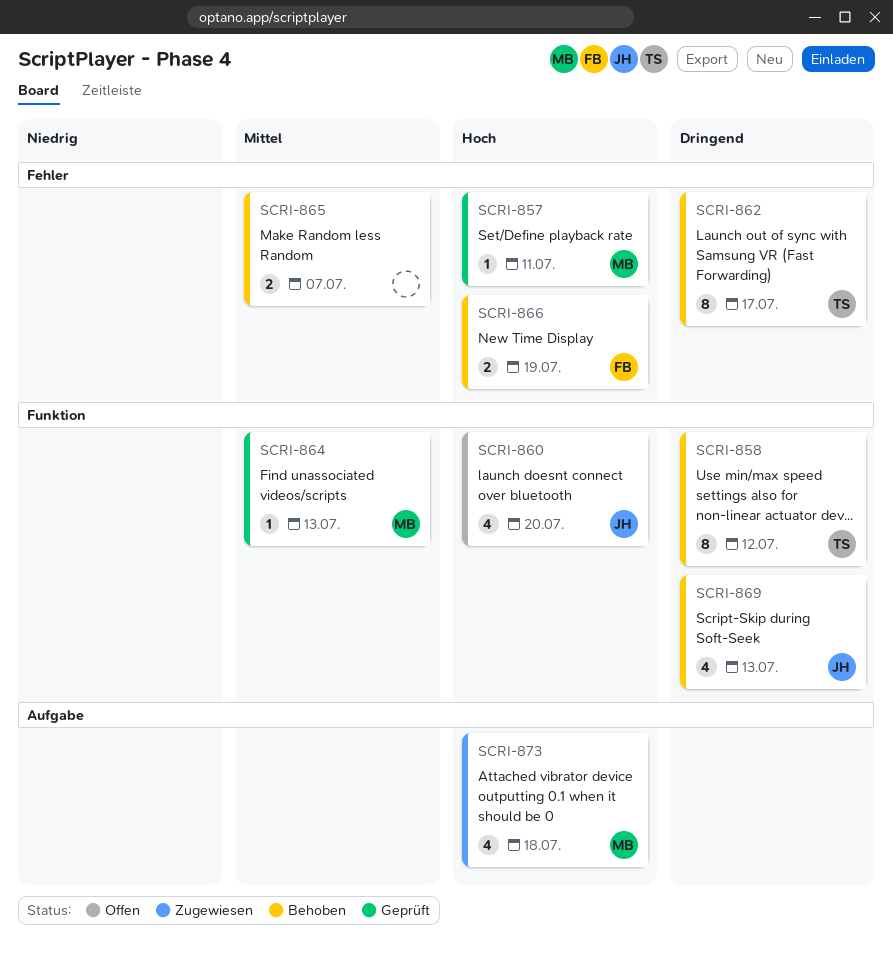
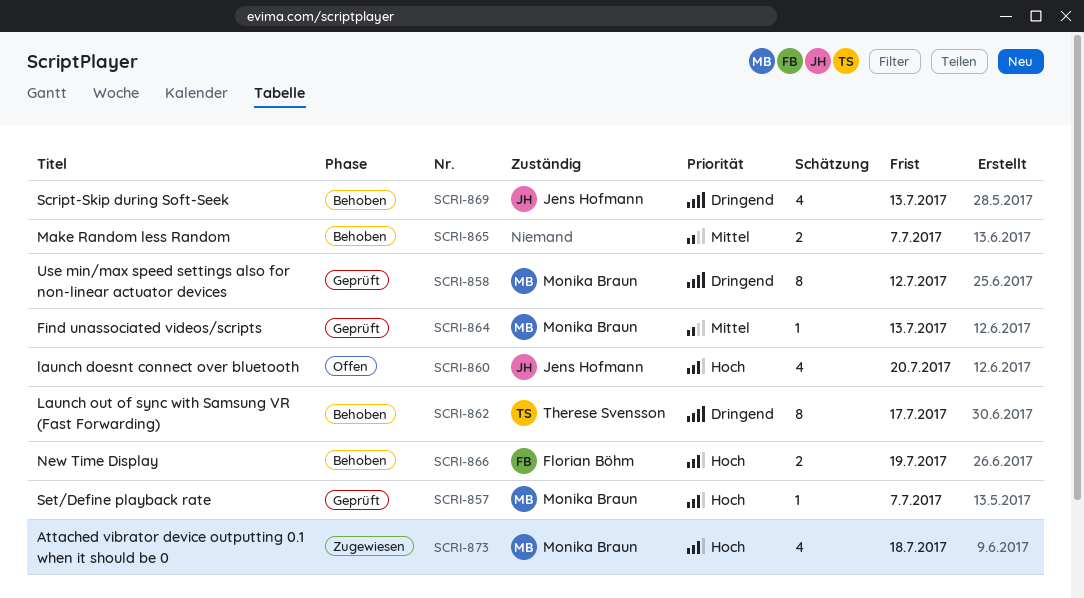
SCRI-857, due: Jul 11 -> Jul 7
SCRI-858, status: Behoben -> Geprüft
SCRI-858, owner: Therese Svensson -> Monika Braun

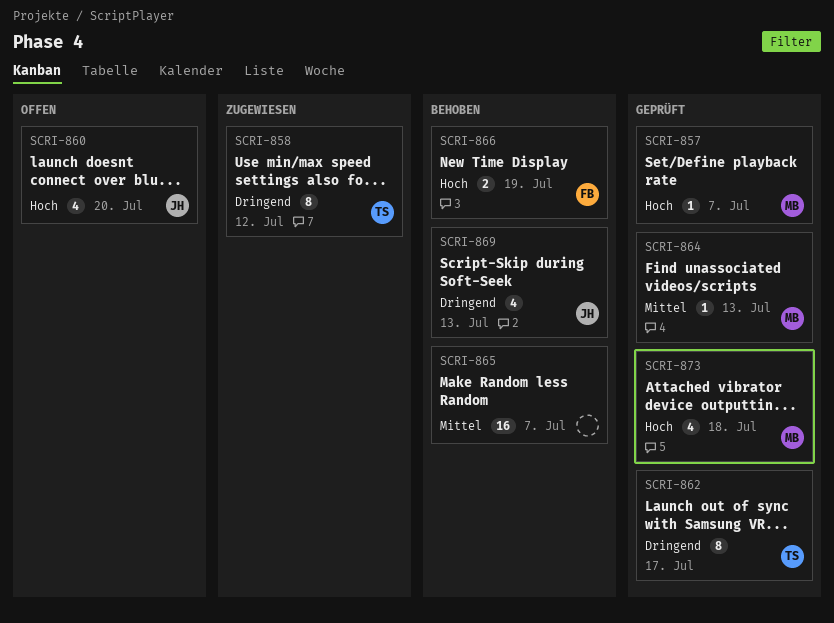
SCRI-858, status: Geprüft -> Zugewiesen
SCRI-858, owner: Monika Braun -> Therese Svensson
SCRI-862, status: Behoben -> Geprüft
SCRI-865, estimate: 2 -> 16
SCRI-873, status: Zugewiesen -> Geprüft

